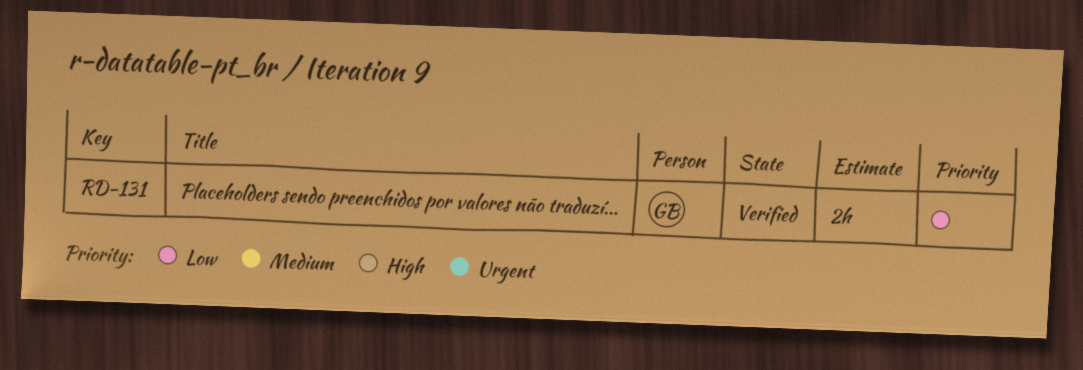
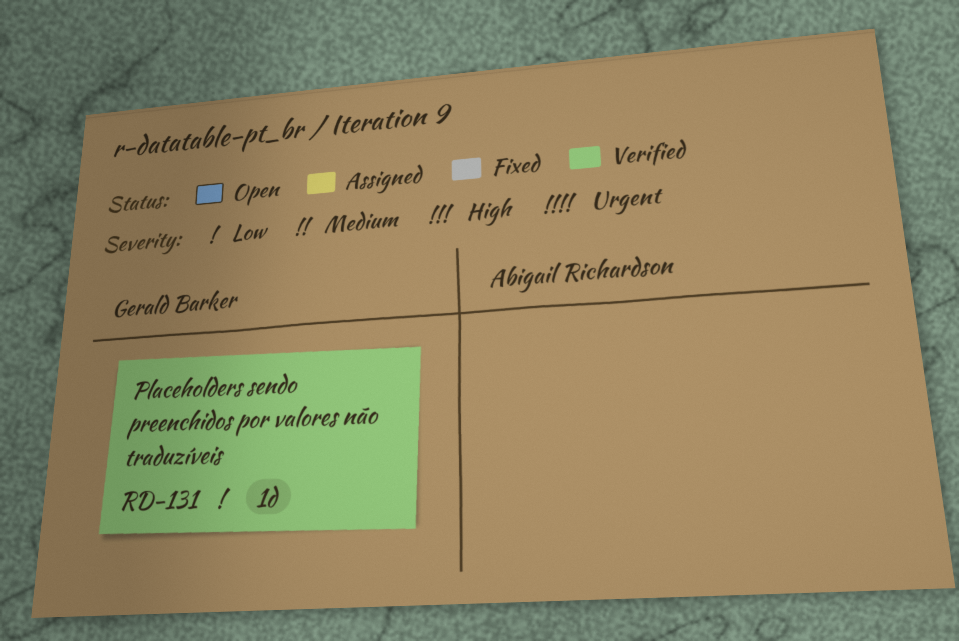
RD-131, estimate: 2h -> 1d

